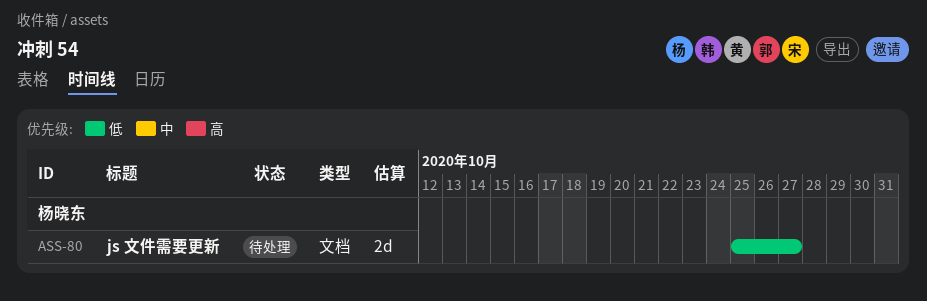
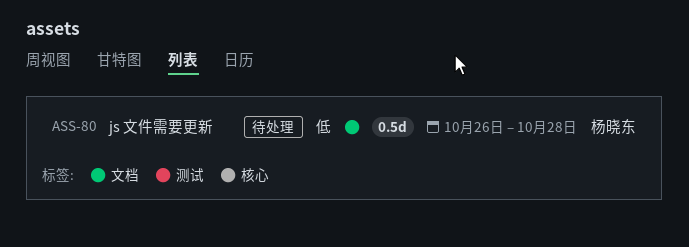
ASS-80, estimate: 2d -> 0.5d
ASS-80, start: Oct 25 -> Oct 26
ASS-80, due: Oct 27 -> Oct 28

